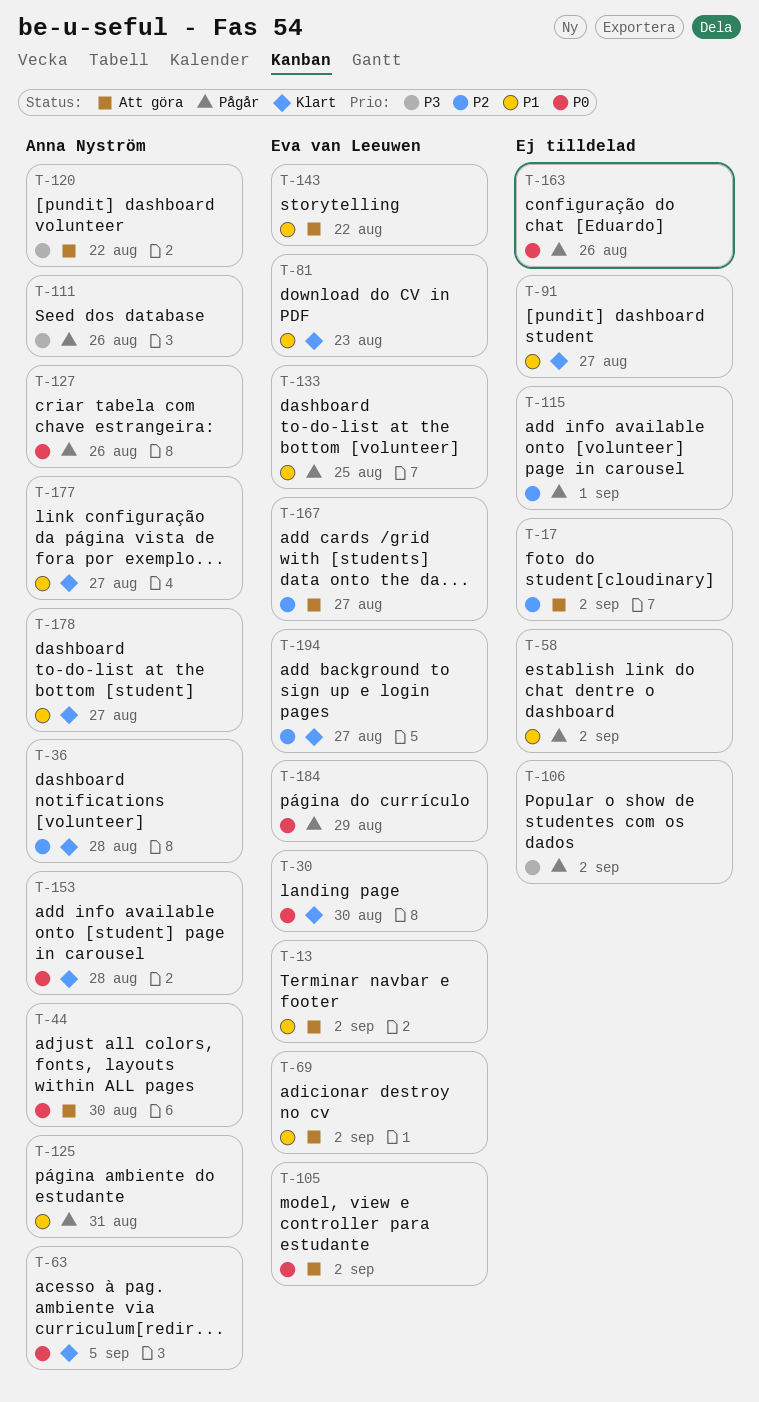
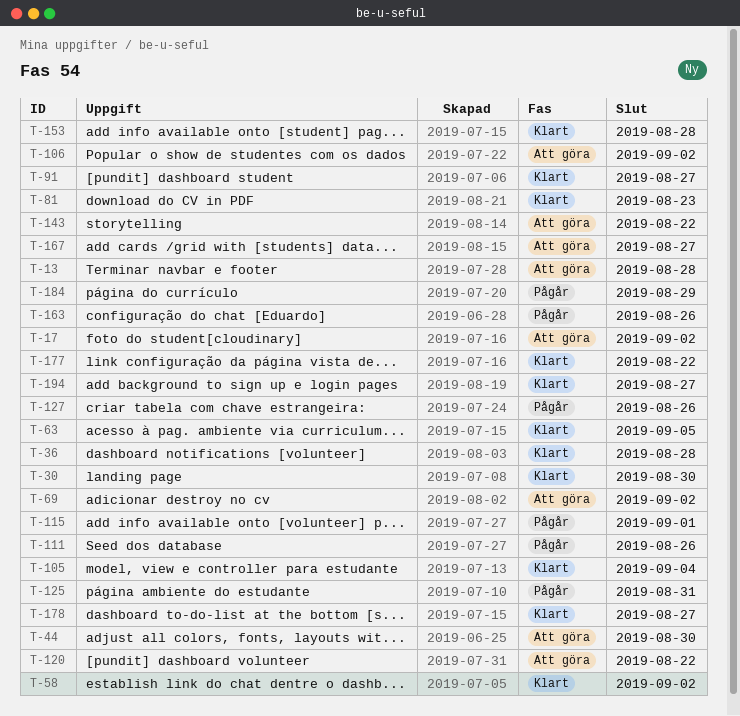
T-13, due: Sep 2 -> Aug 28
T-58, status: Pågår -> Klart
T-105, status: Att göra -> Klart
T-105, due: Sep 2 -> Sep 4
T-106, status: Pågår -> Att göra
T-133: present -> none
T-177, due: Aug 27 -> Aug 22

